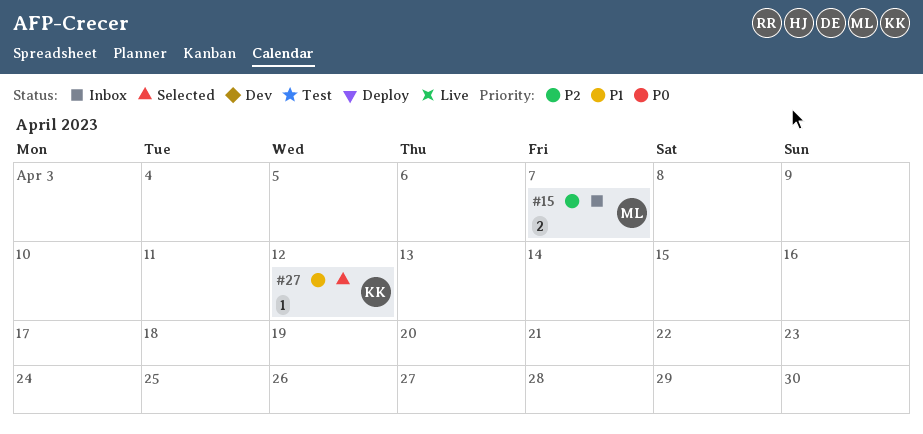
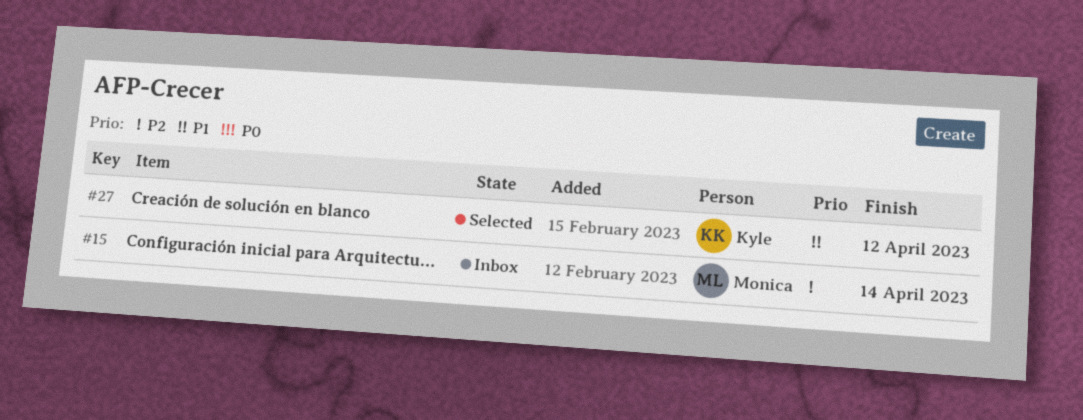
#15, due: Apr 7 -> Apr 14

